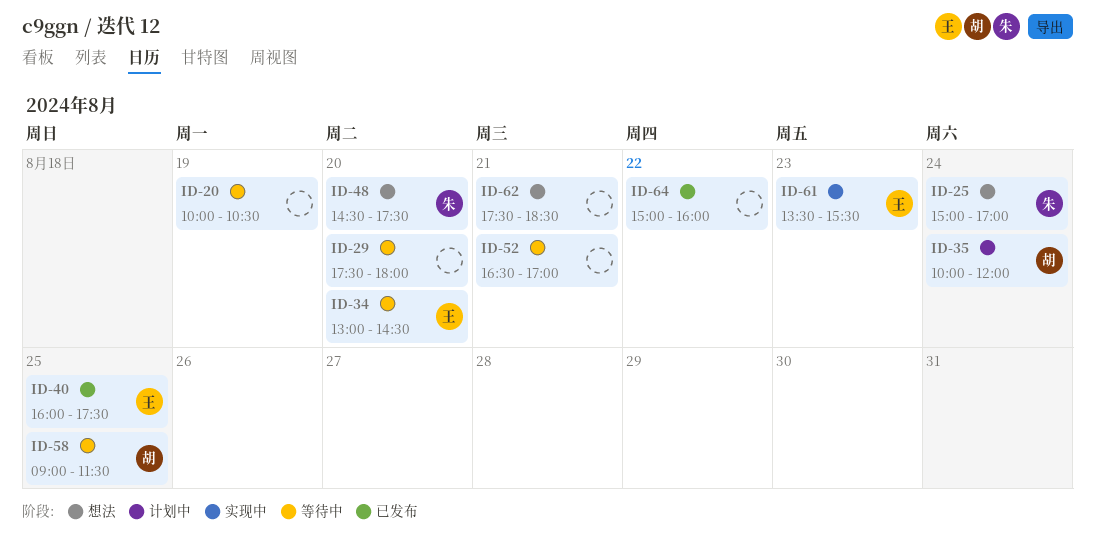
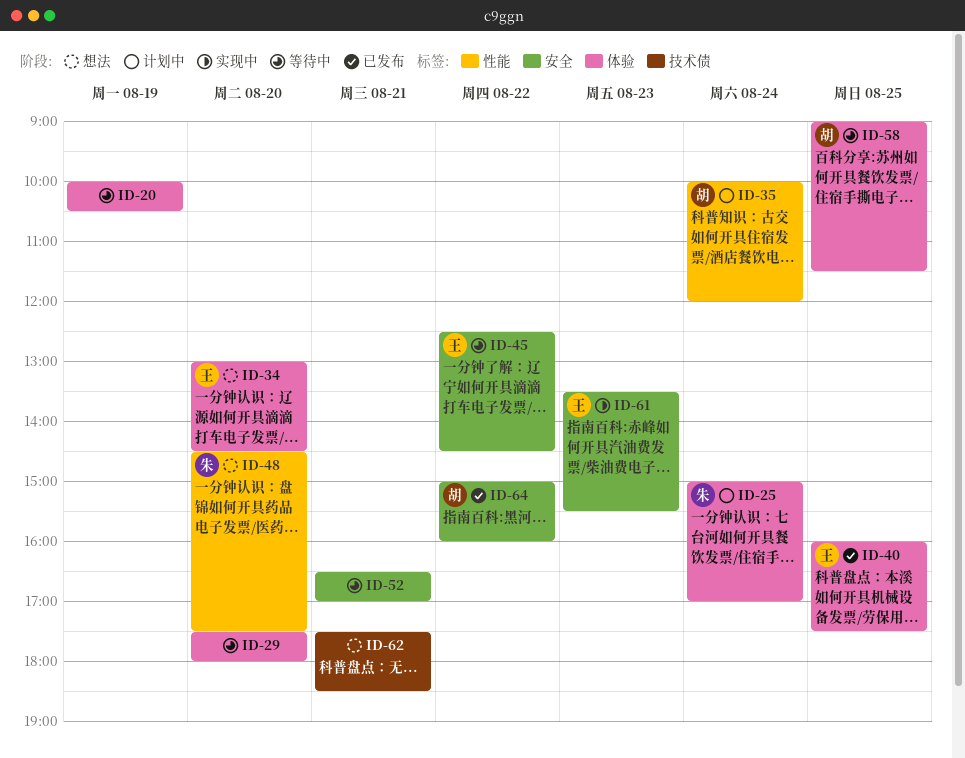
ID-25, status: 想法 -> 计划中
ID-34, status: 等待中 -> 想法
ID-45: none -> present
ID-64, owner: none -> 胡

